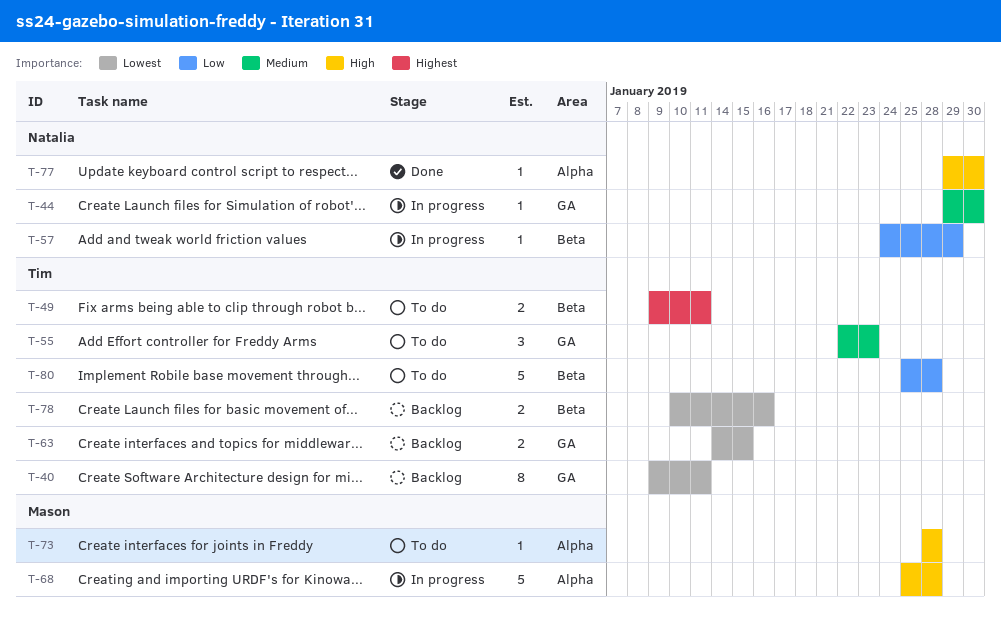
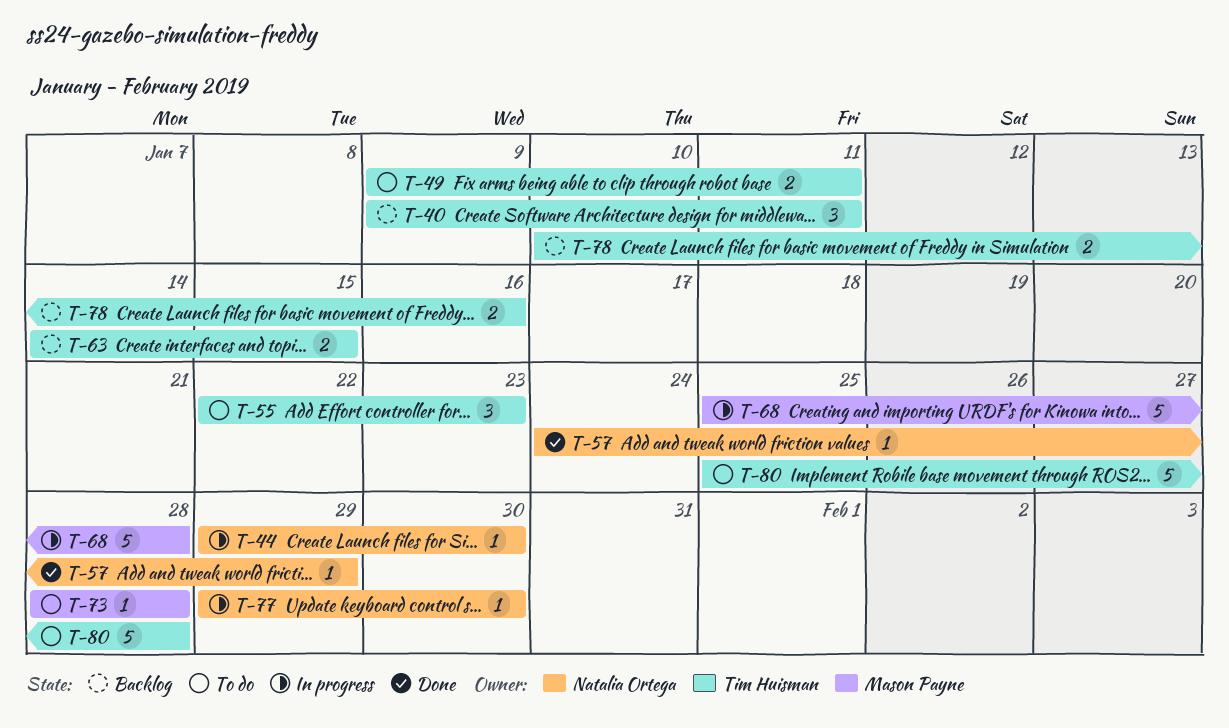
T-40, estimate: 8 -> 3
T-57, status: In progress -> Done
T-77, status: Done -> In progress

